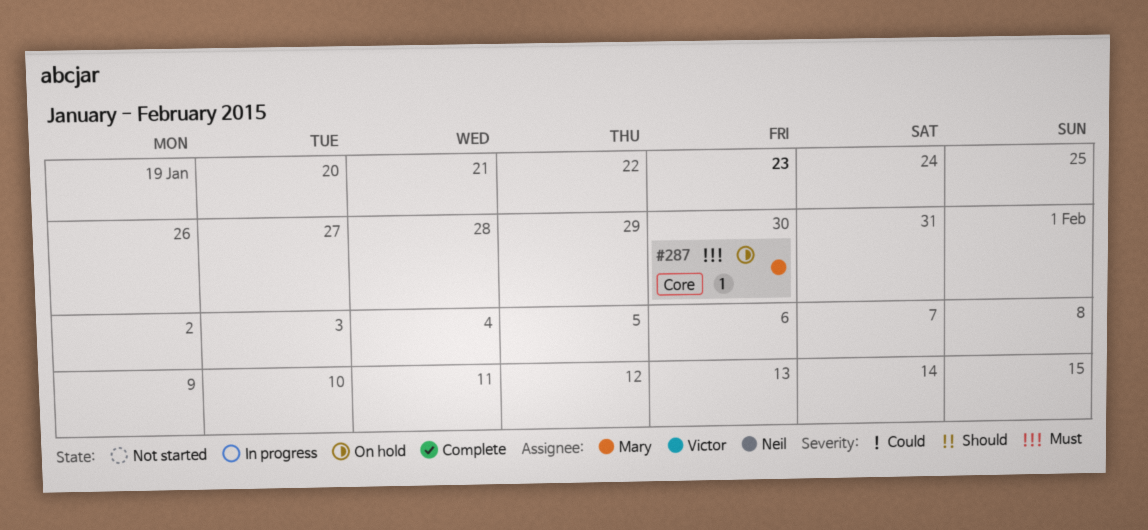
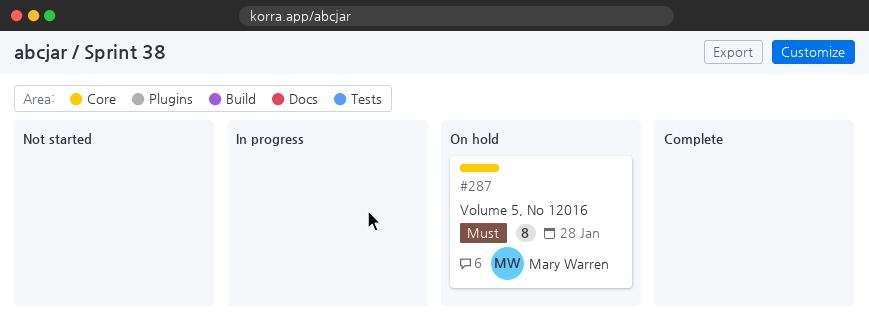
#287, estimate: 1 -> 8
#287, due: Jan 30 -> Jan 28

